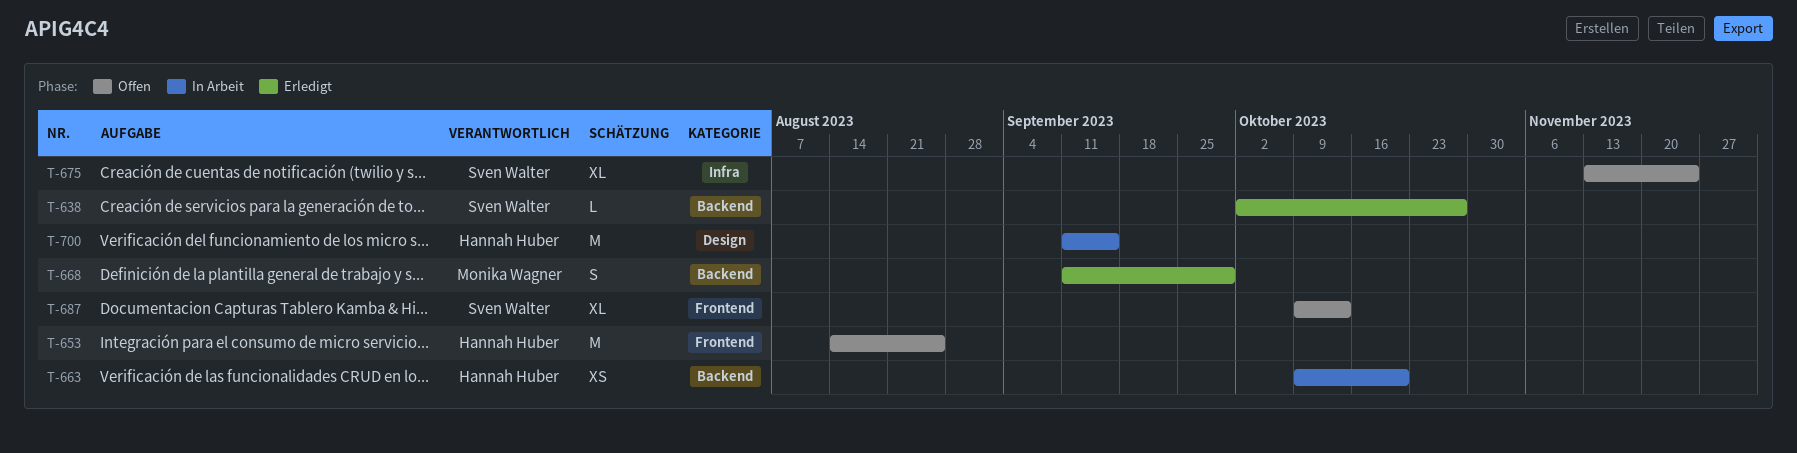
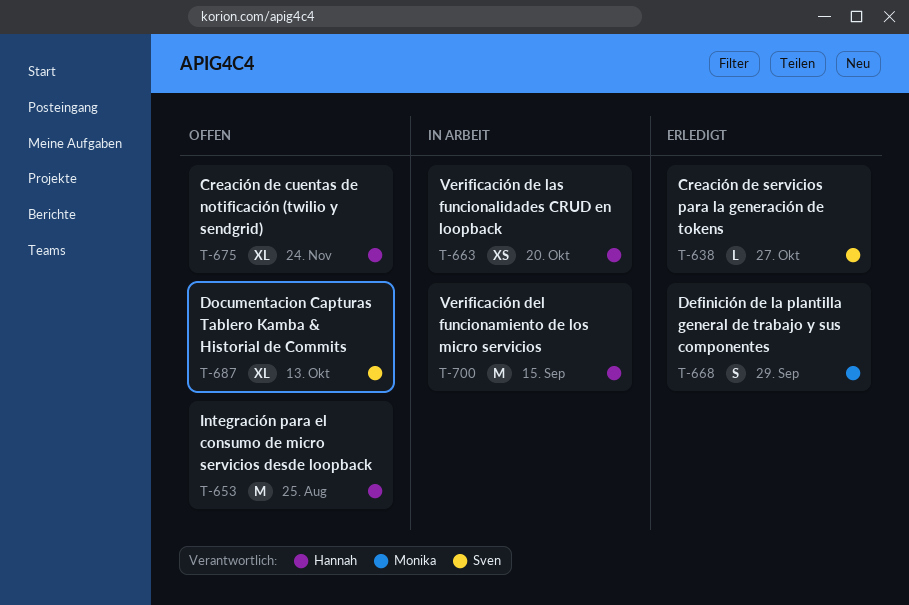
T-675, owner: Sven Walter -> Hannah Huber

